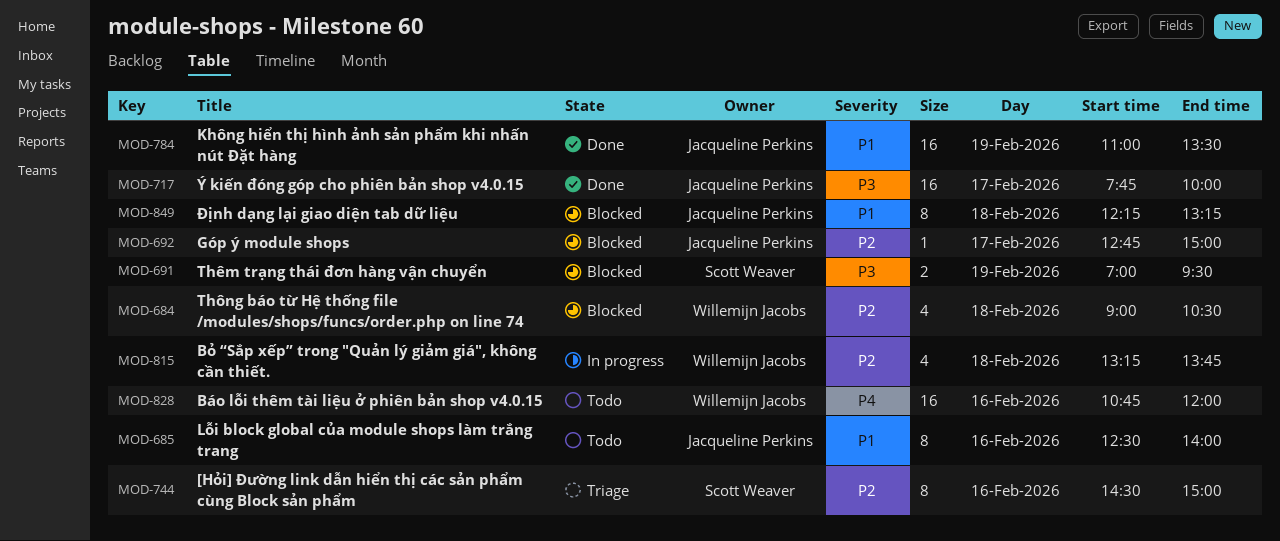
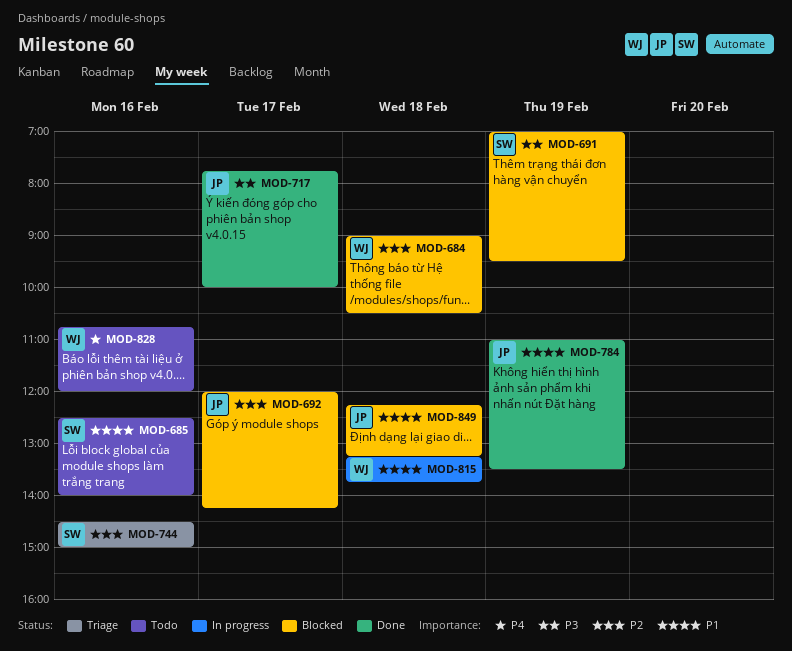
MOD-685, owner: Jacqueline Perkins -> Scott Weaver
MOD-692, begins: 12:45 -> 12:00
MOD-692, ends: 15:00 -> 14:15
MOD-815, priority: P2 -> P1

